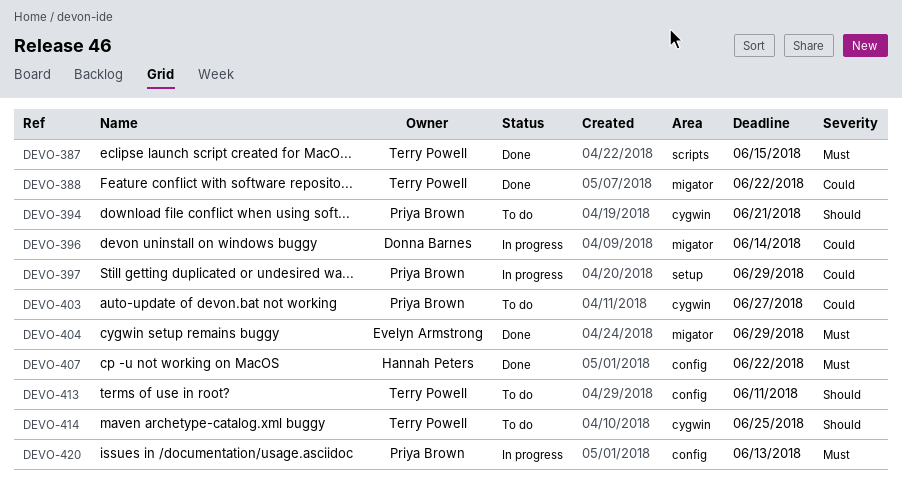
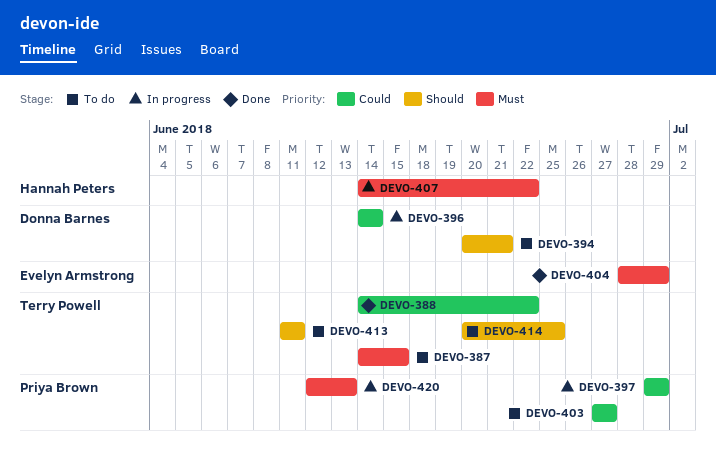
DEVO-387, status: Done -> To do
DEVO-394, owner: Priya Brown -> Donna Barnes
DEVO-407, status: Done -> In progress

